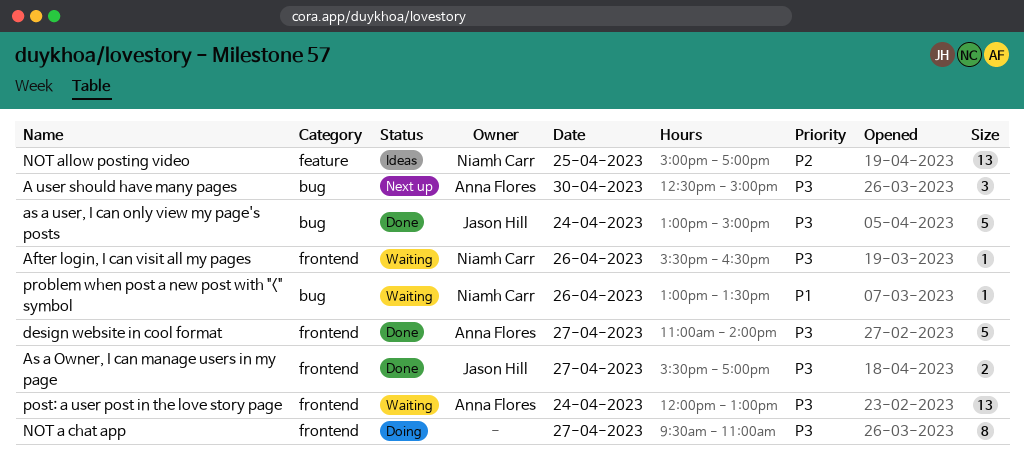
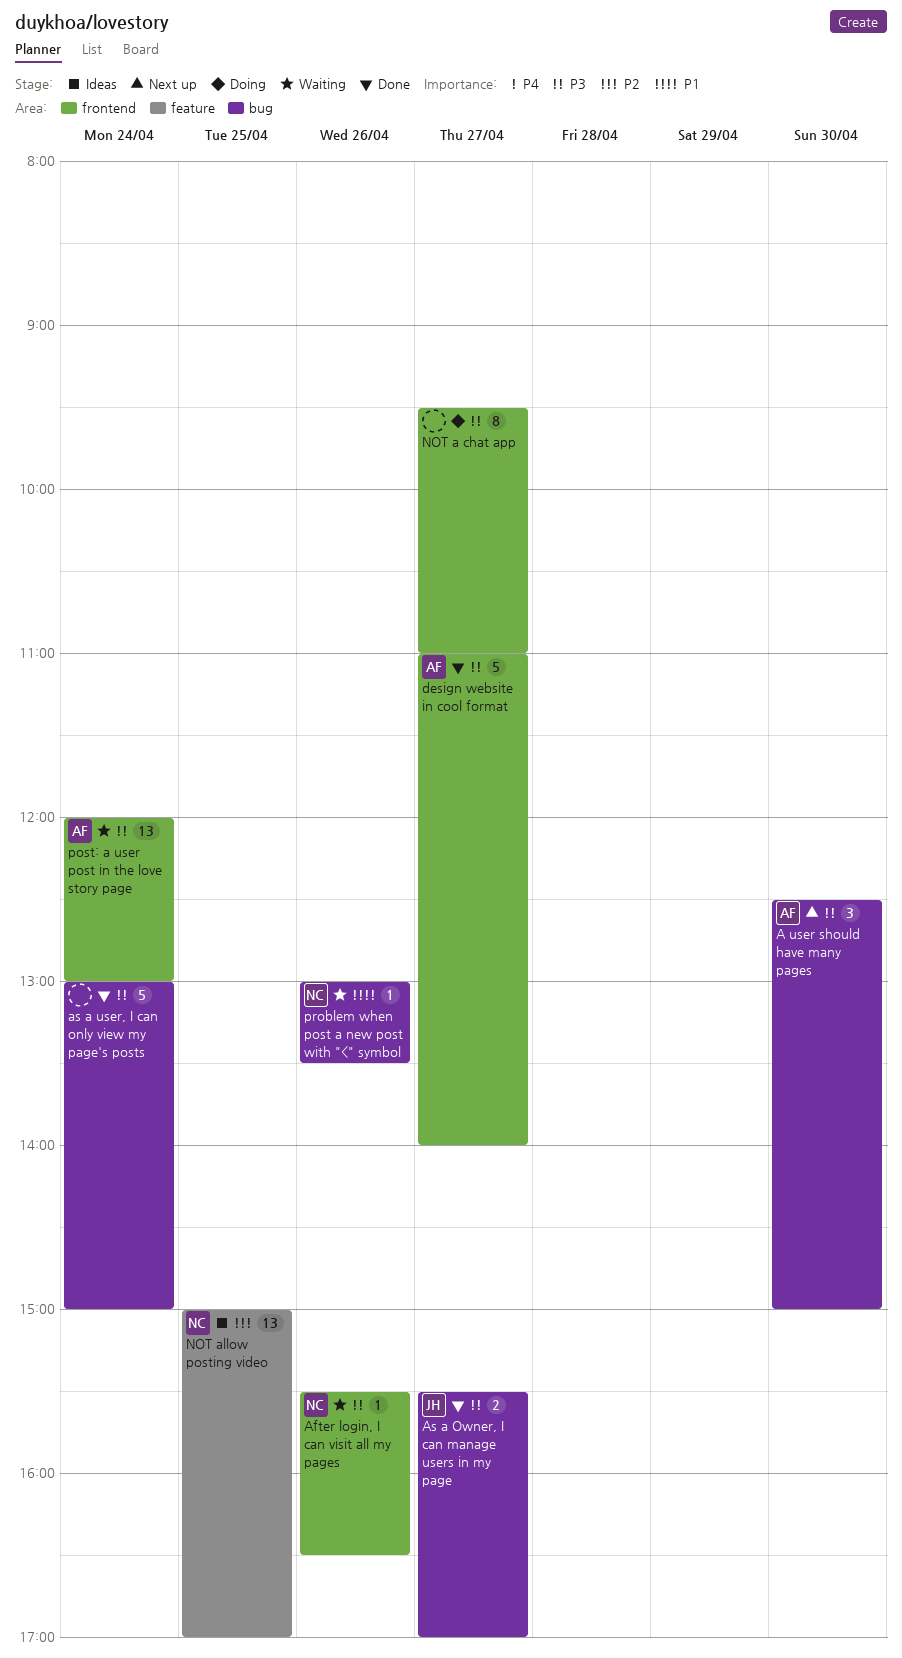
As a Owner, I can manage users in my page, label: frontend -> bug
as a user, I can only view my page's posts, owner: Jason Hill -> none

